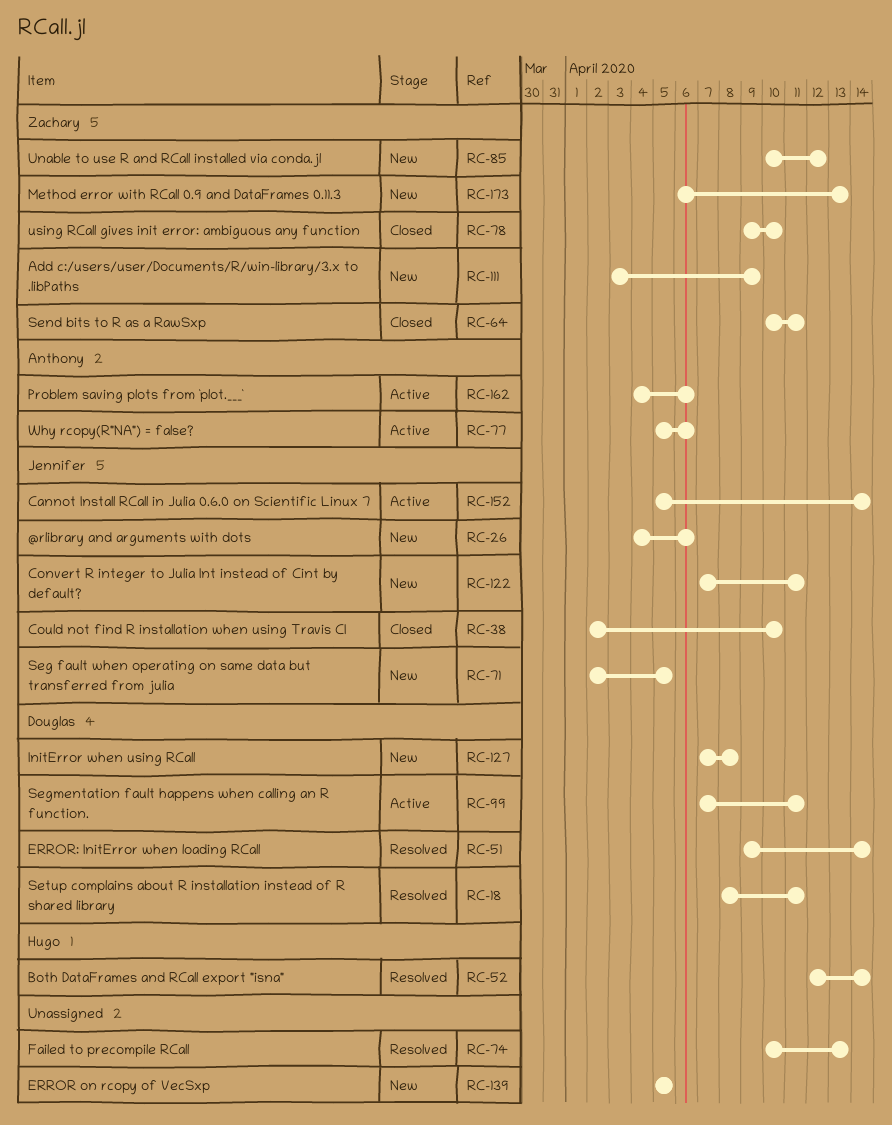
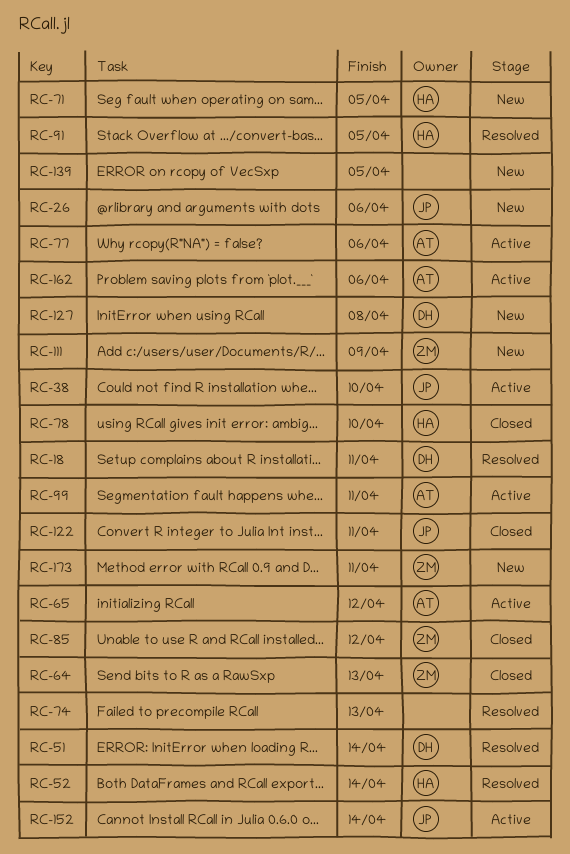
RC-38, status: Closed -> Active
RC-64, due: Apr 11 -> Apr 13
RC-65: none -> present
RC-71, owner: Jennifer -> Hugo
RC-78, owner: Zachary -> Hugo
RC-85, status: New -> Closed
RC-91: none -> present
RC-99, owner: Douglas -> Anthony
RC-122, status: New -> Closed
RC-173, due: Apr 13 -> Apr 11

